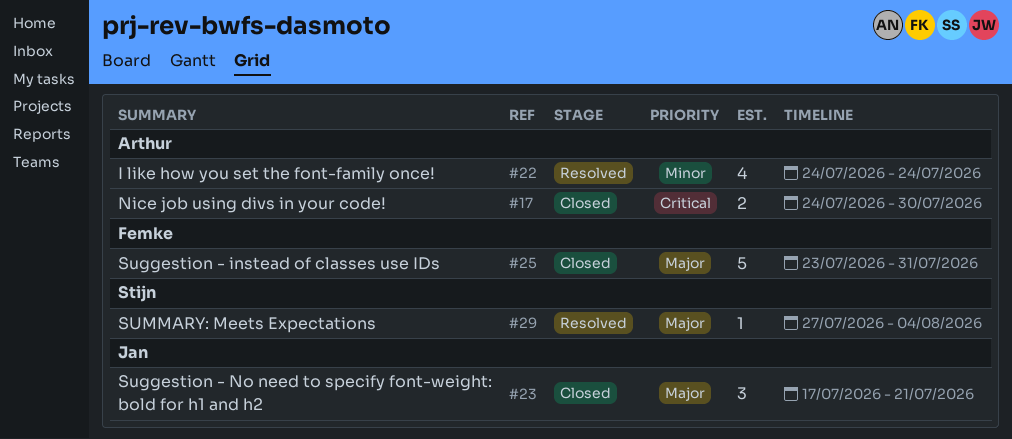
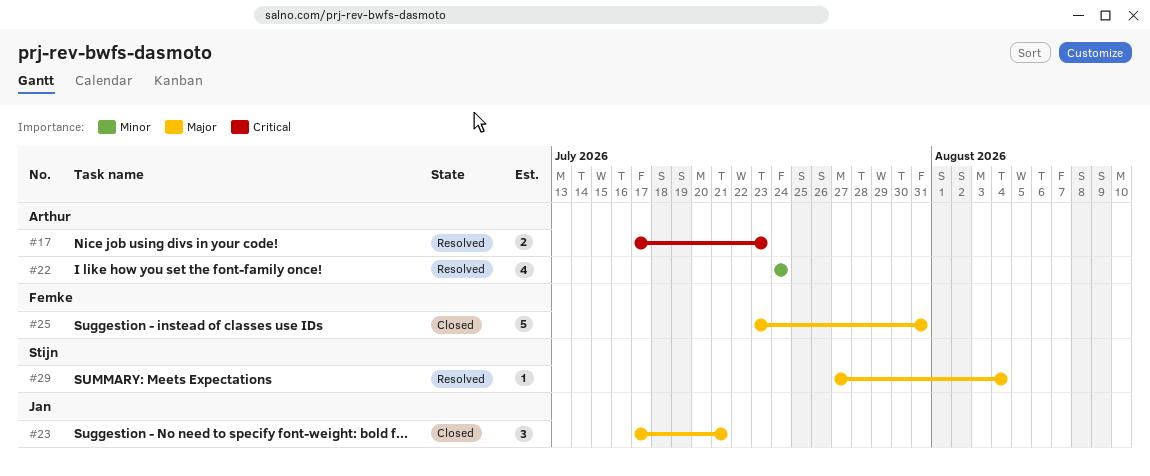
#17, status: Closed -> Resolved
#17, start: Jul 24 -> Jul 17
#17, due: Jul 30 -> Jul 23

